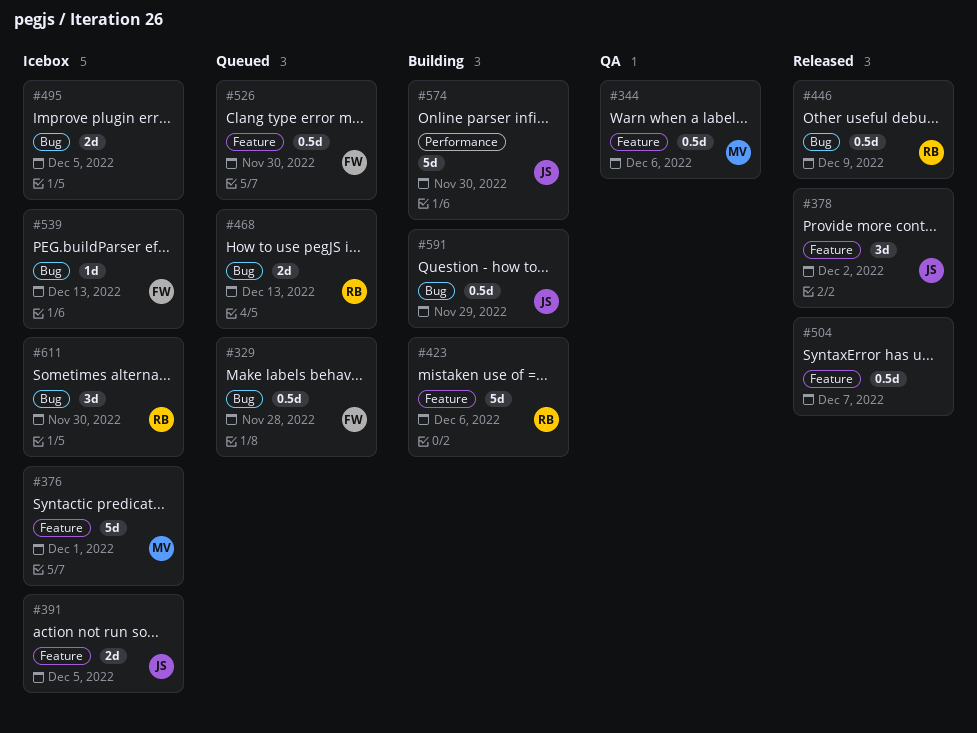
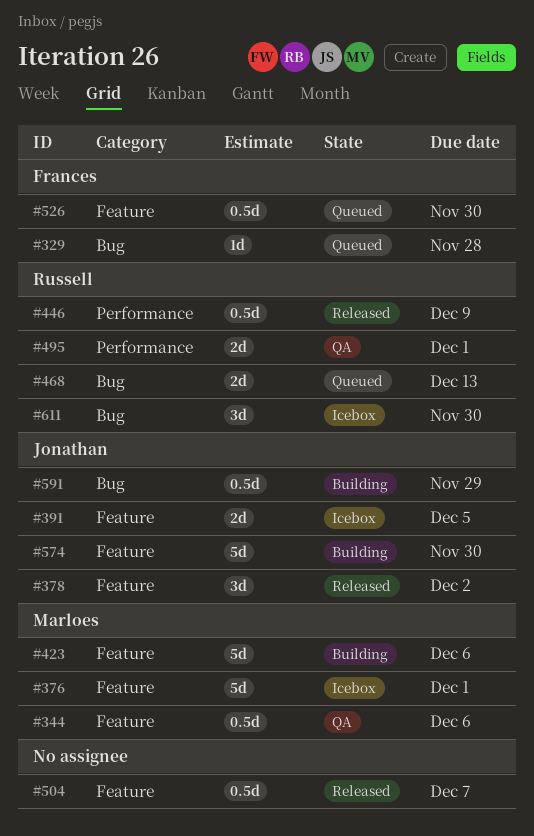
#329, estimate: 0.5d -> 1d
#423, owner: Russell -> Marloes
#446, label: Bug -> Performance
#495, status: Icebox -> QA
#495, owner: none -> Russell
#495, label: Bug -> Performance
#495, due: Dec 5 -> Dec 1
#539: present -> none
#574, label: Performance -> Feature

